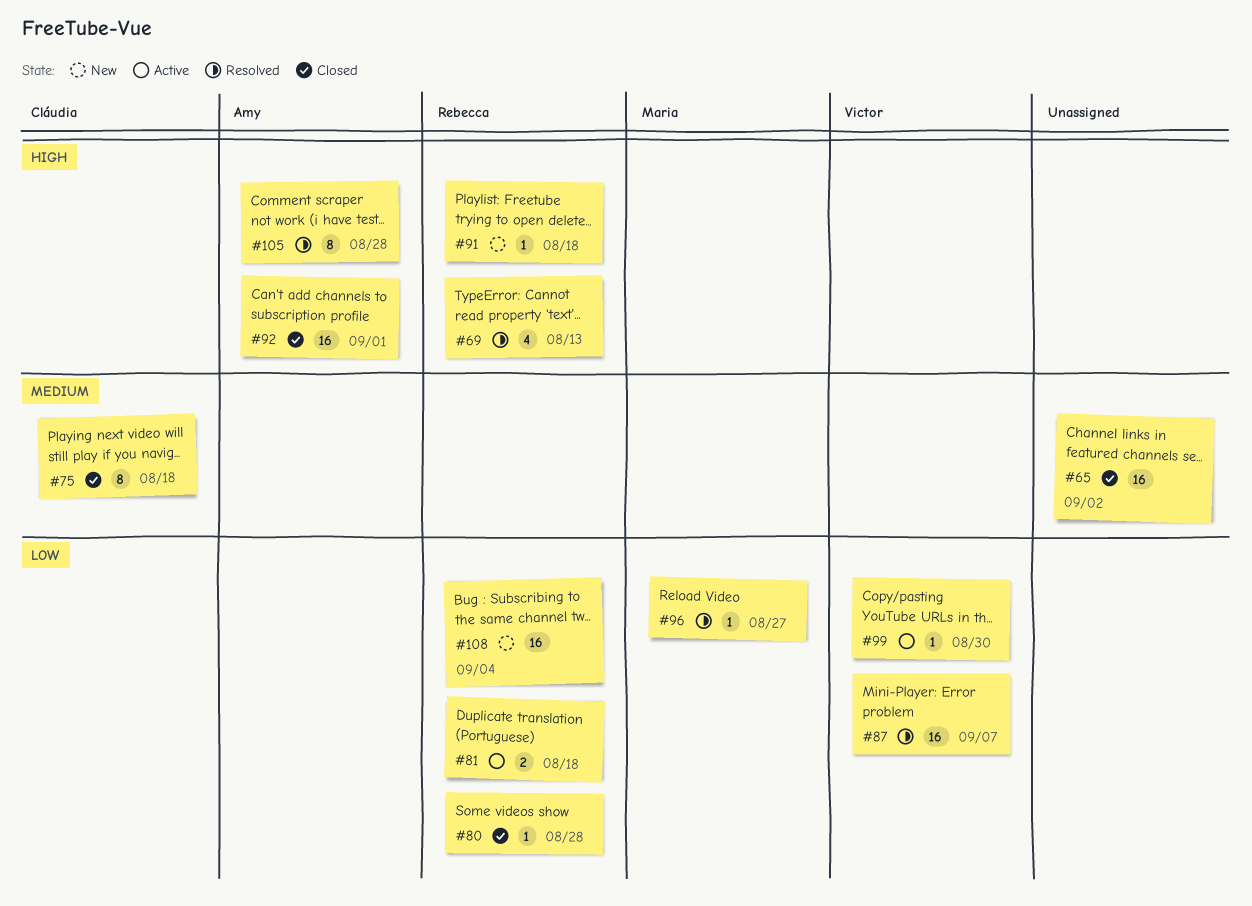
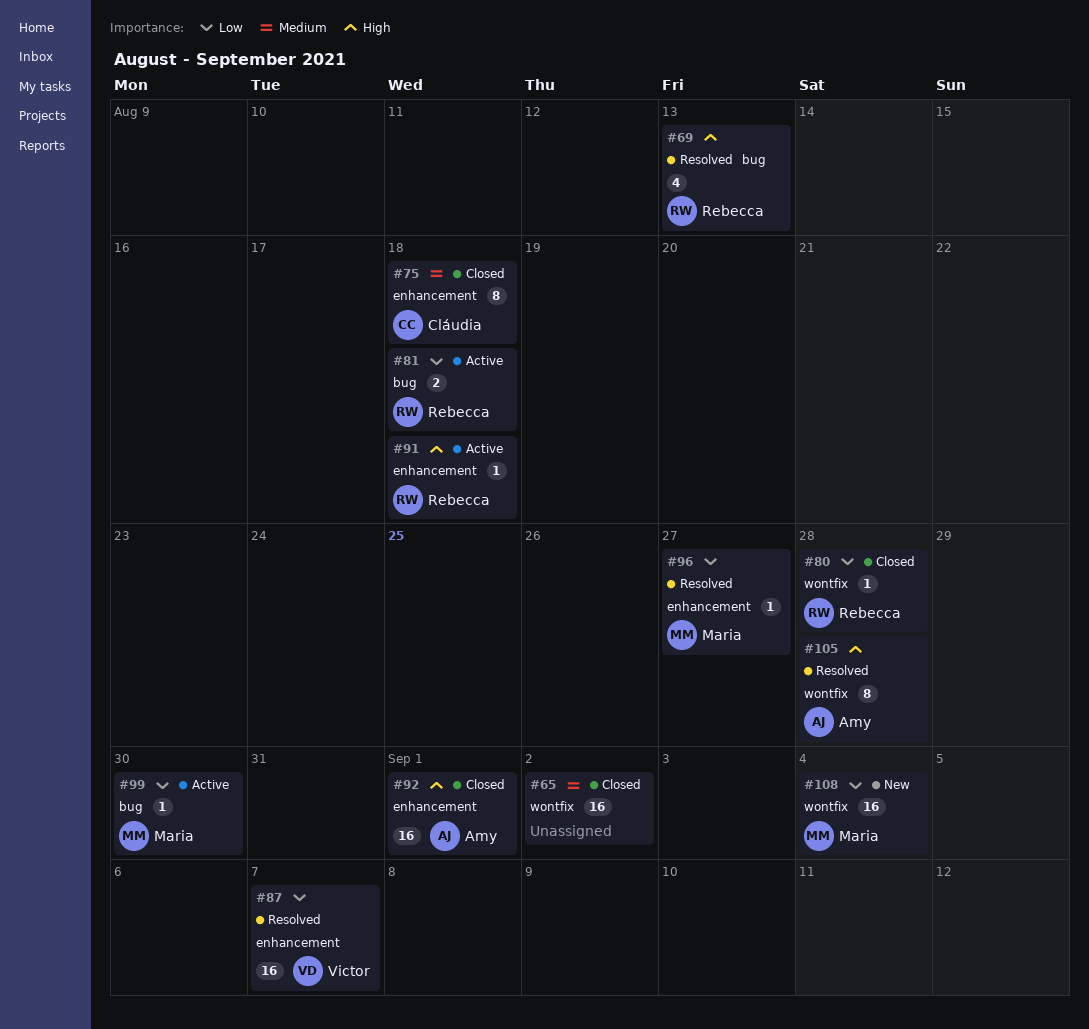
#91, status: New -> Active
#99, owner: Victor -> Maria
#108, owner: Rebecca -> Maria

